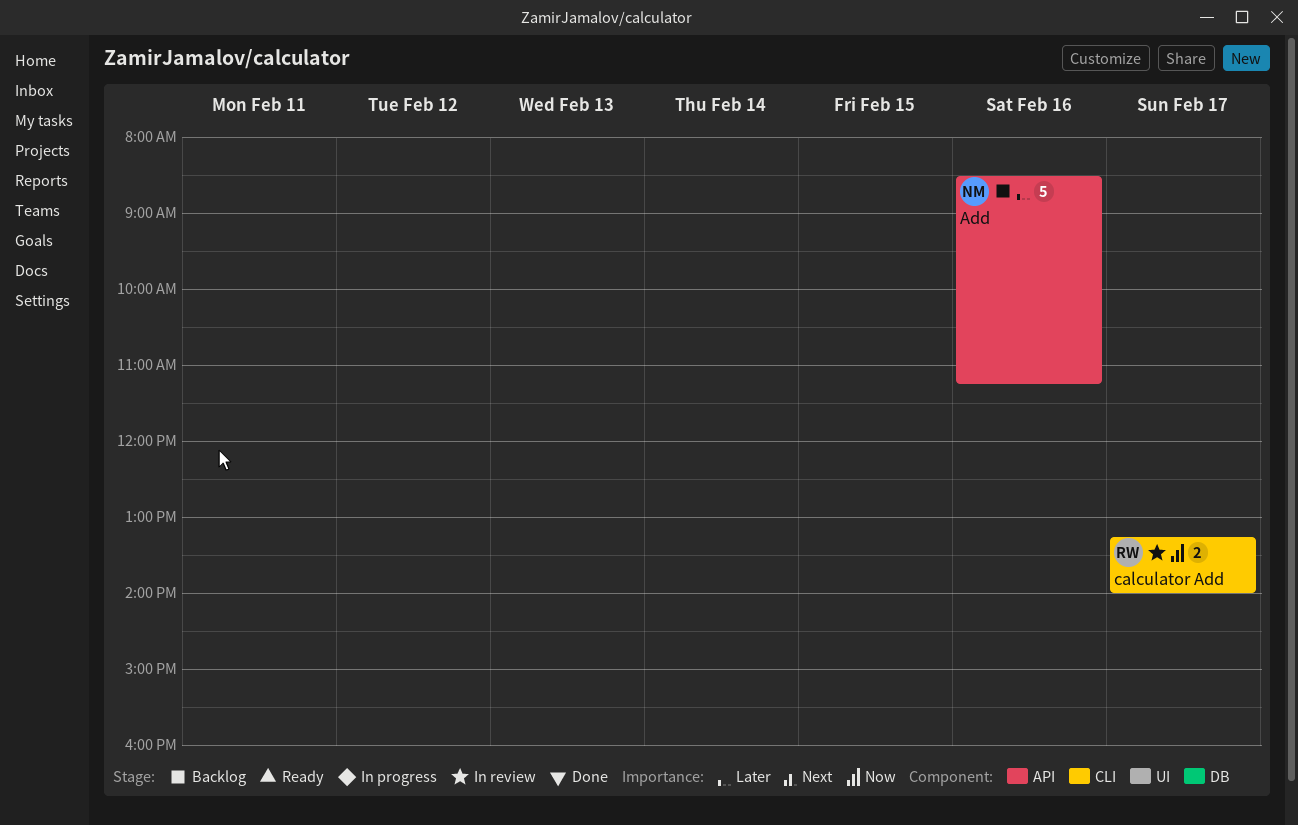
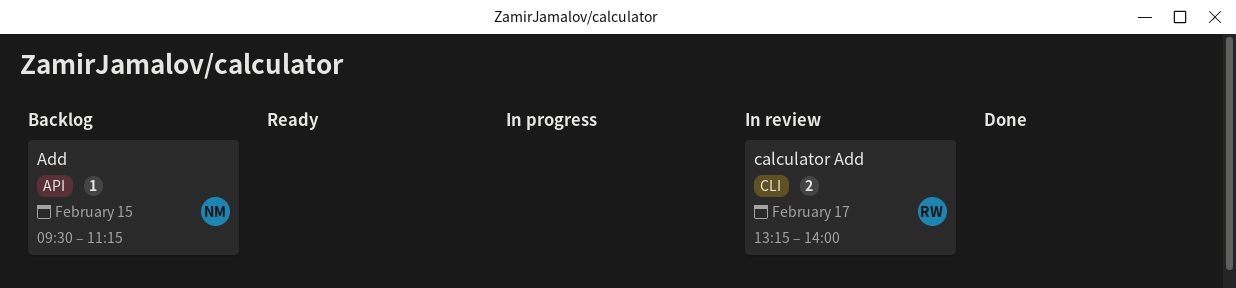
Add, estimate: 5 -> 1
Add, day: Feb 16 -> Feb 15
Add, begins: 08:30 -> 09:30

